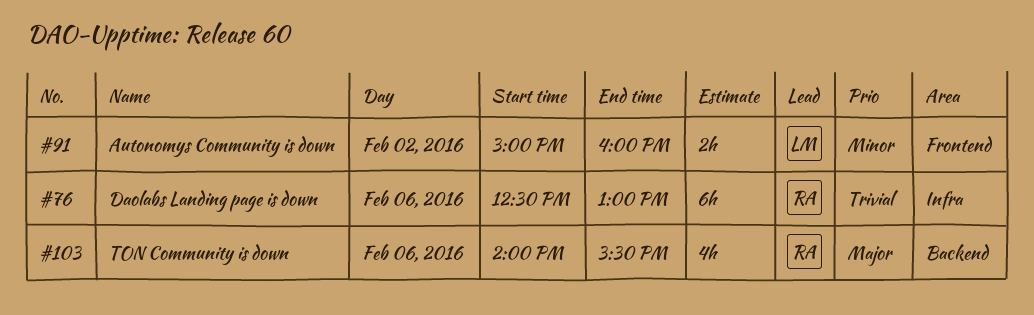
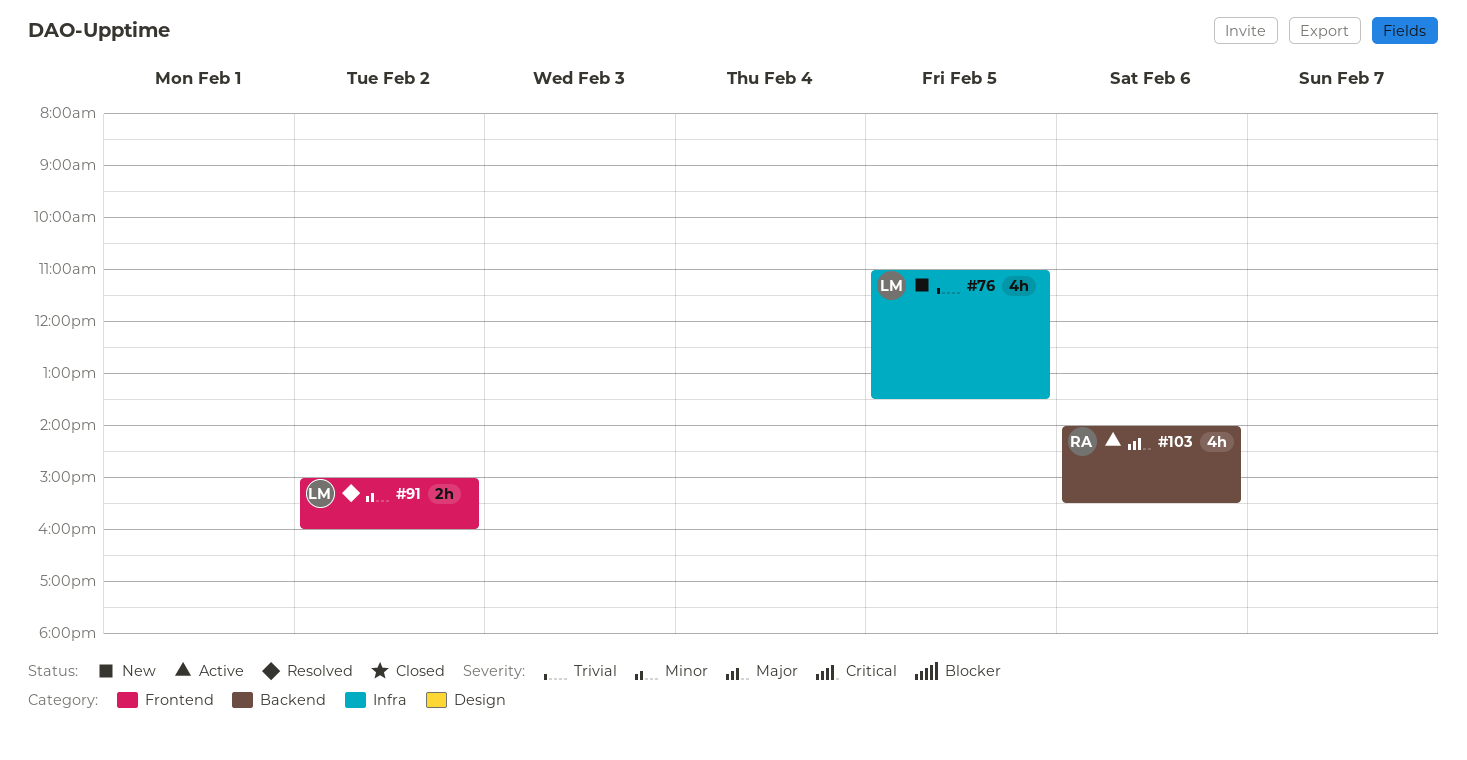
#76, owner: RA -> LM
#76, estimate: 6h -> 4h
#76, day: Feb 6 -> Feb 5
#76, begins: 12:30 -> 11:00
#76, ends: 13:00 -> 13:30

